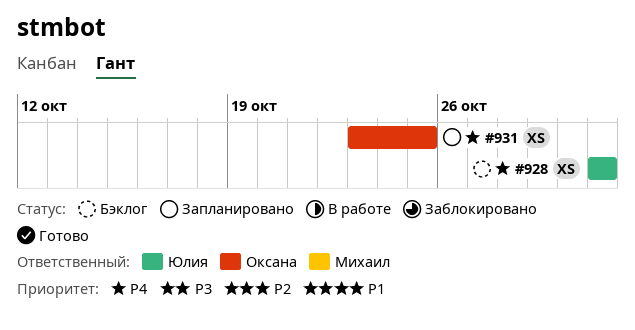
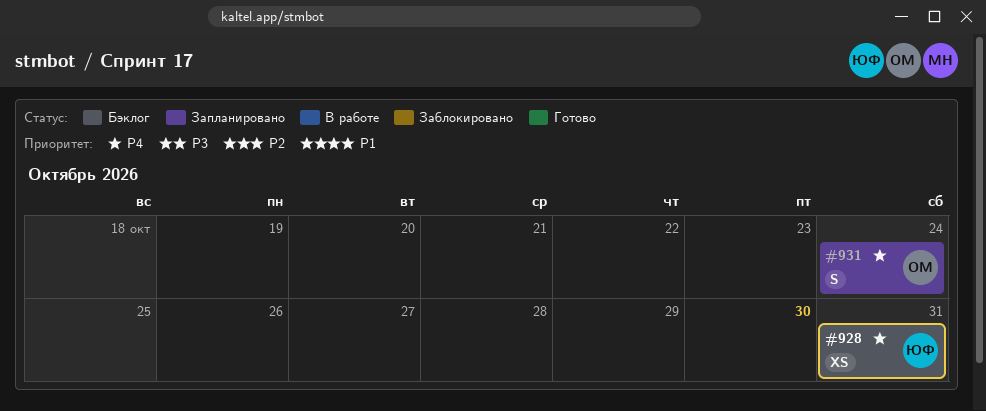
#931, estimate: XS -> S
#931, due: Oct 25 -> Oct 24

